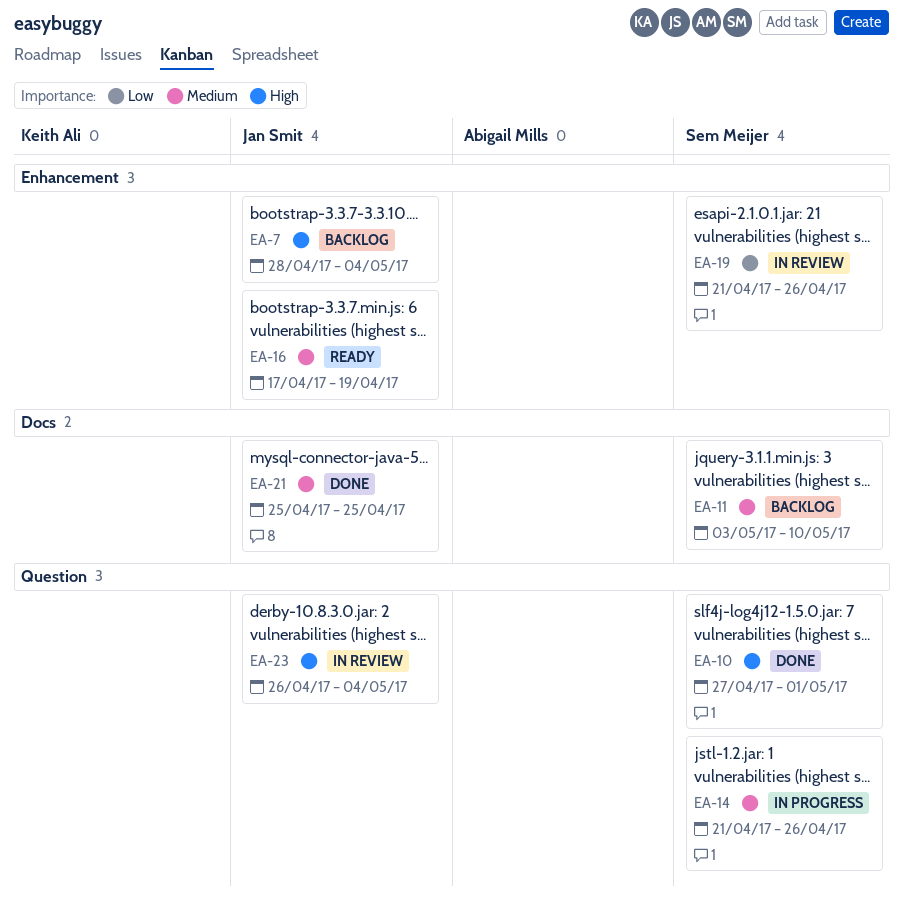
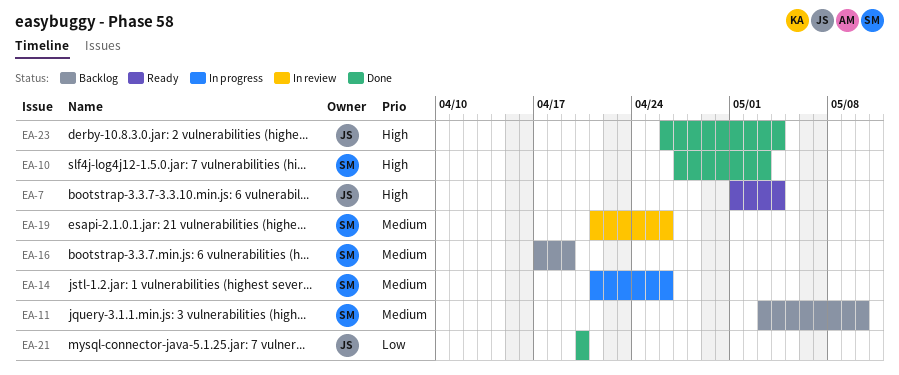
EA-7, status: Backlog -> Ready
EA-7, start: Apr 28 -> May 1
EA-10, due: May 1 -> May 3
EA-16, status: Ready -> Backlog
EA-16, owner: Jan Smit -> Sem Meijer
EA-19, priority: Low -> Medium
EA-21, priority: Medium -> Low
EA-21, start: Apr 25 -> Apr 20
EA-21, due: Apr 25 -> Apr 20
EA-23, status: In review -> Done

